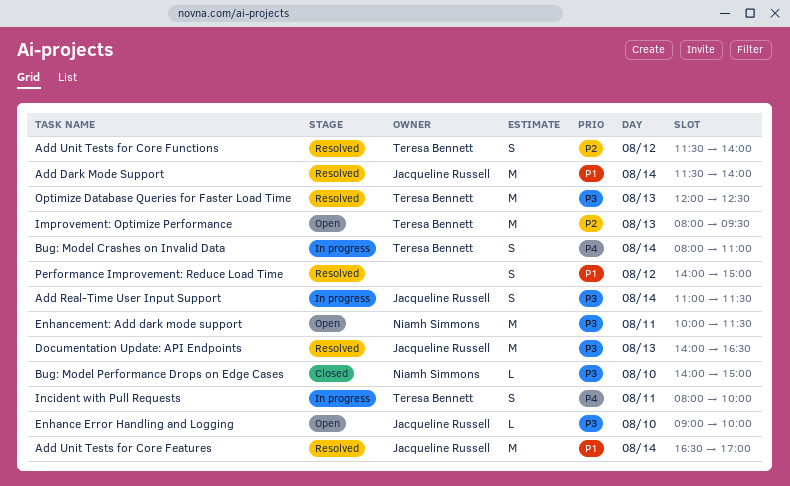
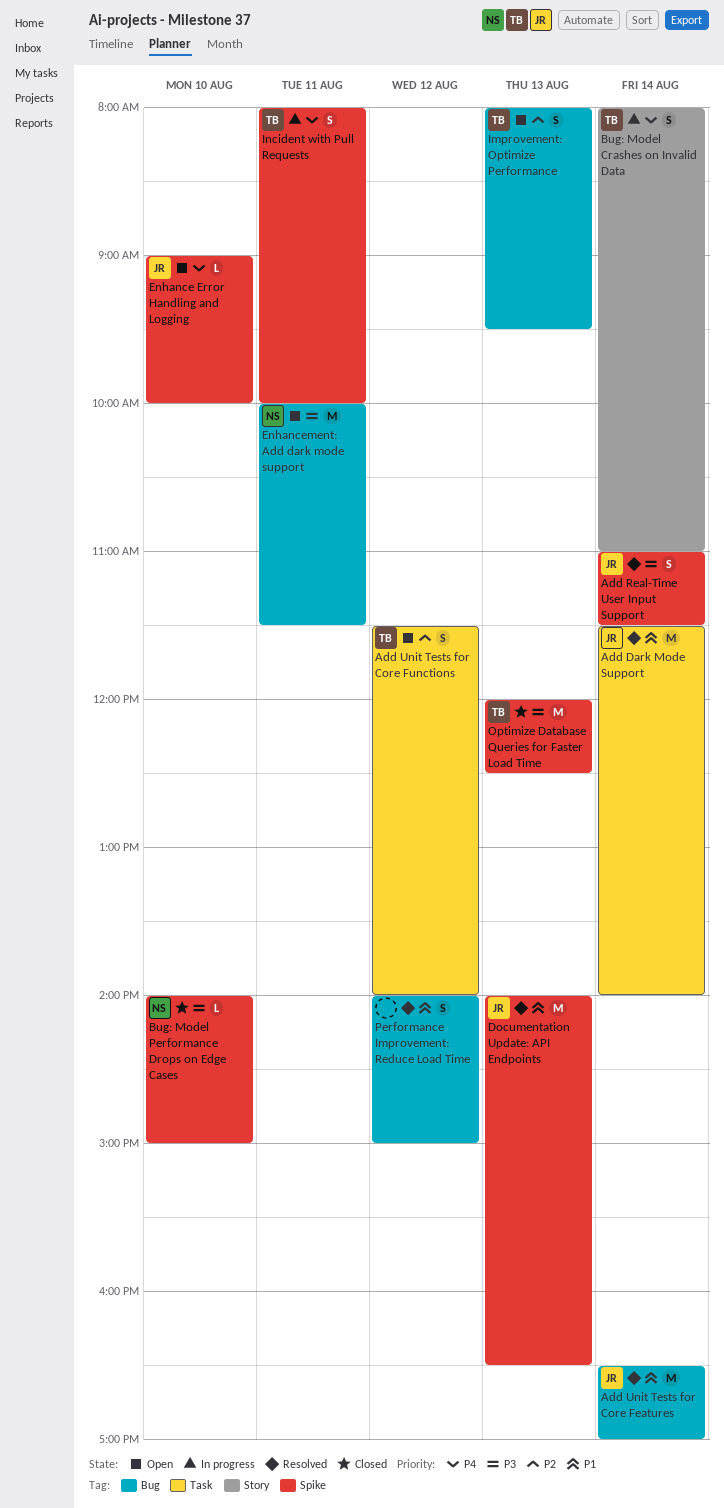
Add Real-Time User Input Support, status: In progress -> Resolved
Add Unit Tests for Core Functions, status: Resolved -> Open
Documentation Update: API Endpoints, priority: P3 -> P1
Enhance Error Handling and Logging, priority: P3 -> P4
Improvement: Optimize Performance, estimate: M -> S
Optimize Database Queries for Faster Load Time, status: Resolved -> Closed

